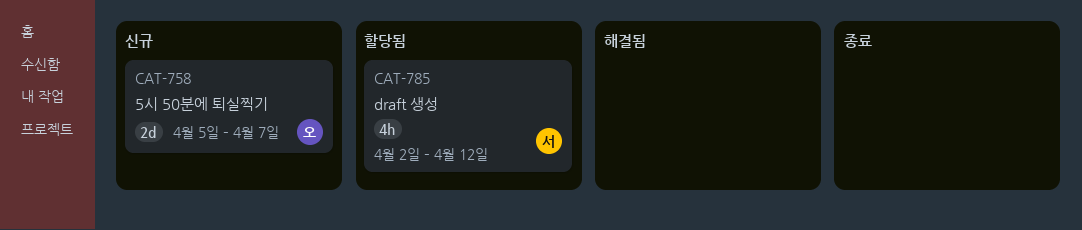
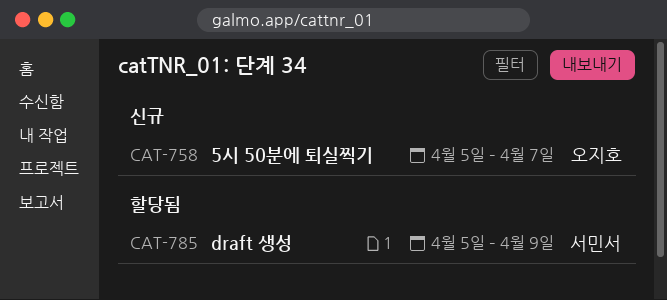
CAT-785, start: Apr 2 -> Apr 5
CAT-785, due: Apr 12 -> Apr 9

